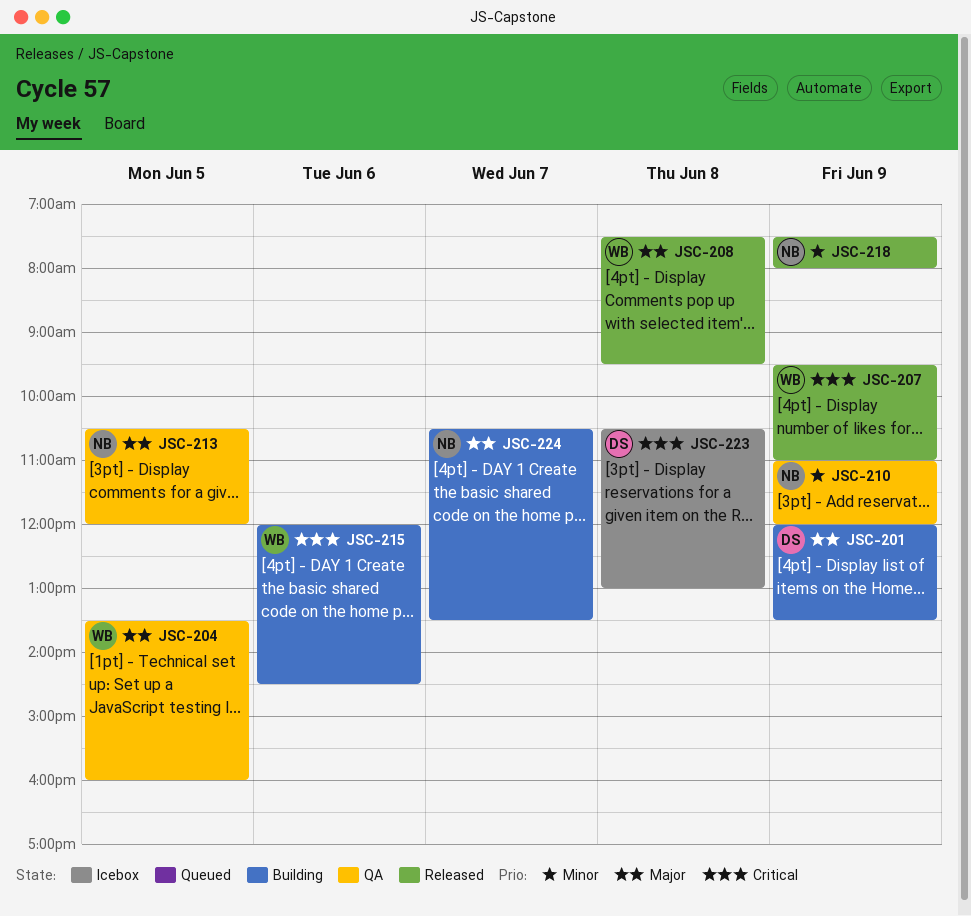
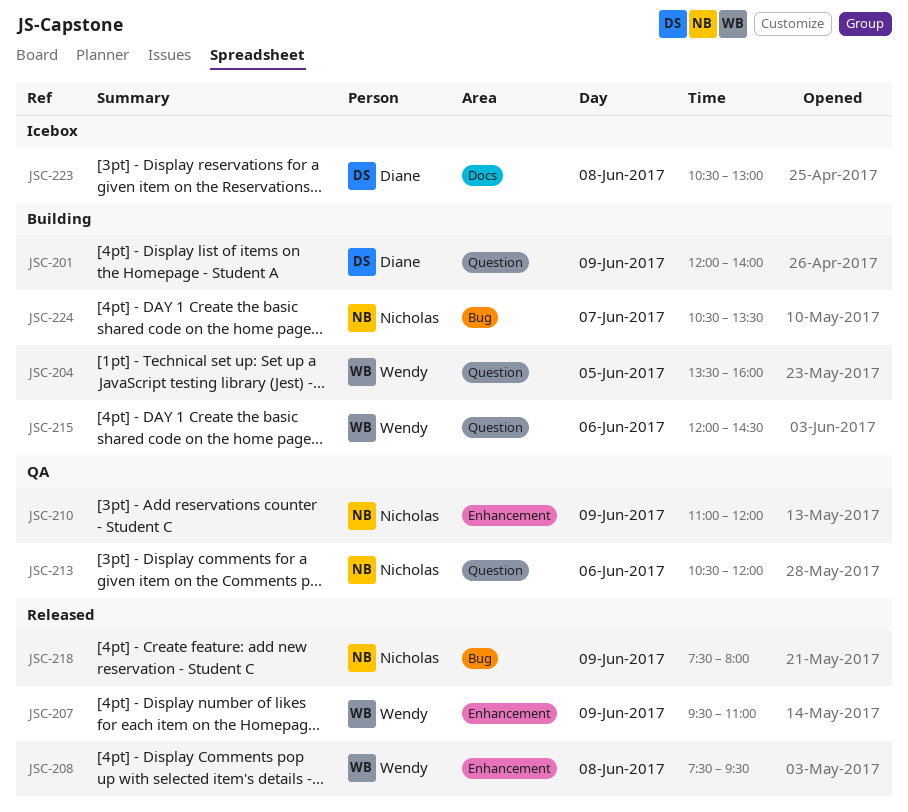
JSC-201, ends: 13:30 -> 14:00
JSC-204, status: QA -> Building
JSC-213, day: Jun 5 -> Jun 6

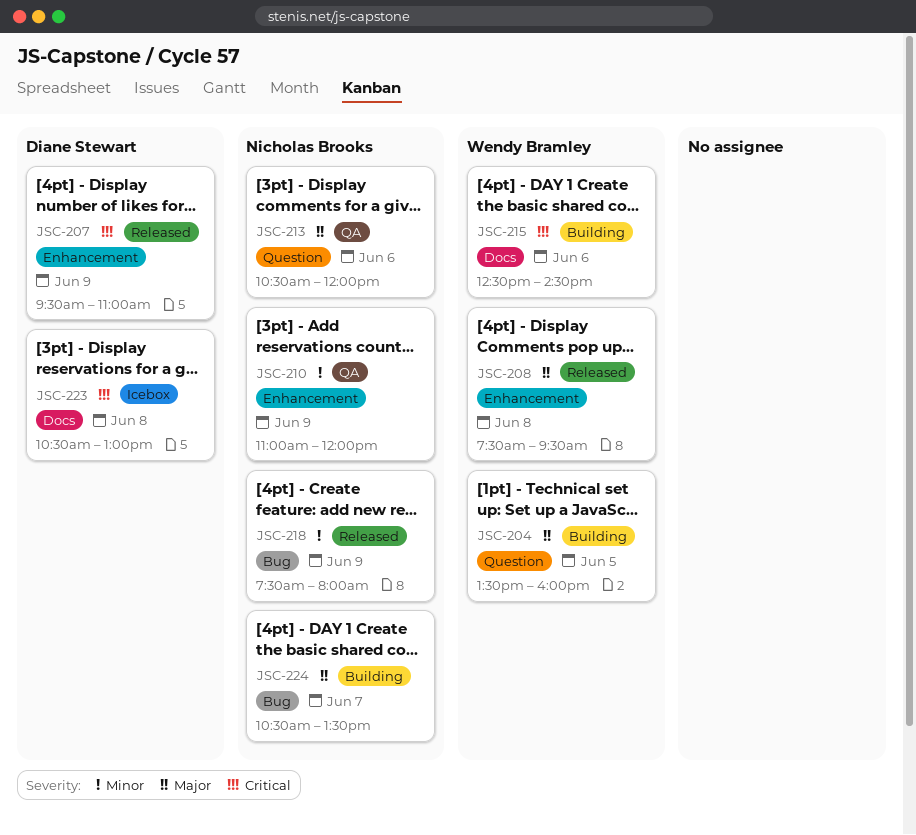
JSC-201: present -> none
JSC-207, owner: Wendy Bramley -> Diane Stewart
JSC-215, label: Question -> Docs
JSC-215, begins: 12:00 -> 12:30

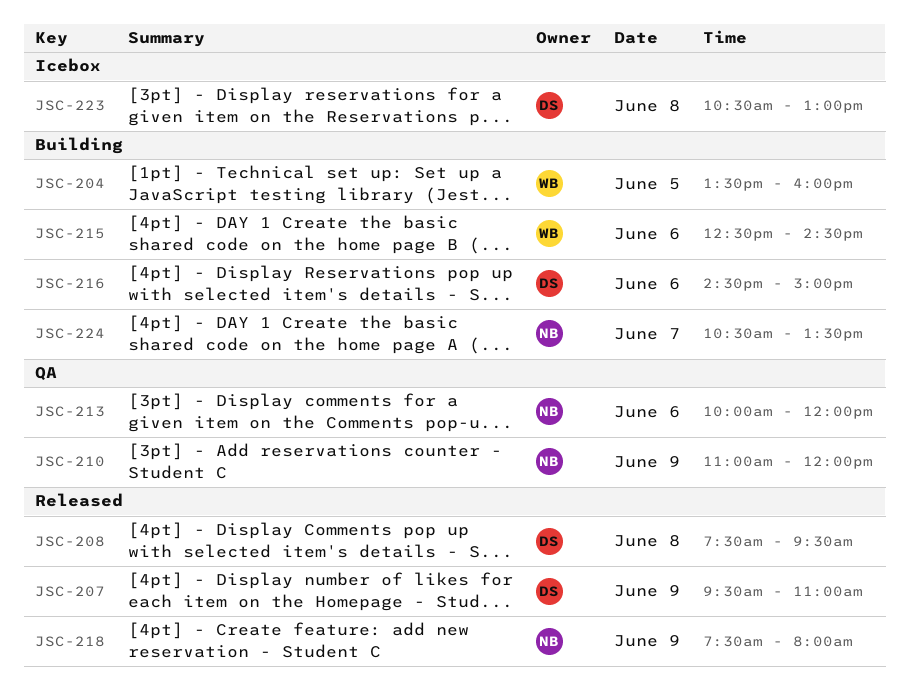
JSC-208, owner: Wendy Bramley -> Diane Stewart
JSC-213, begins: 10:30 -> 10:00
JSC-216: none -> present

